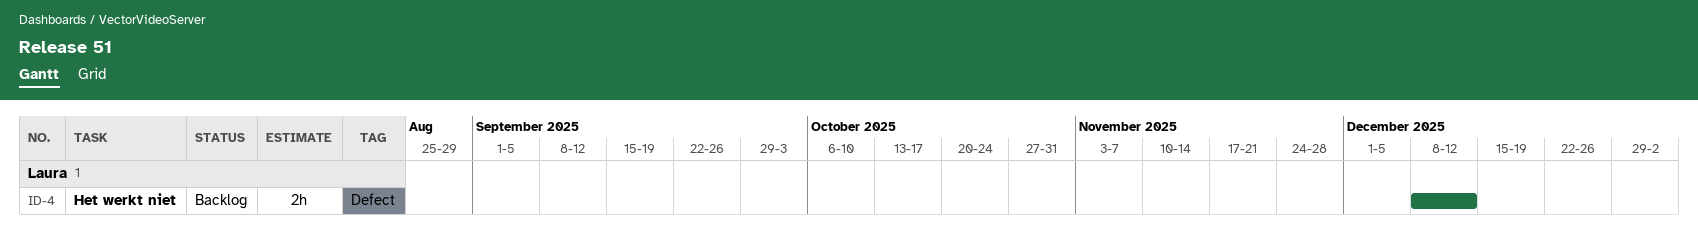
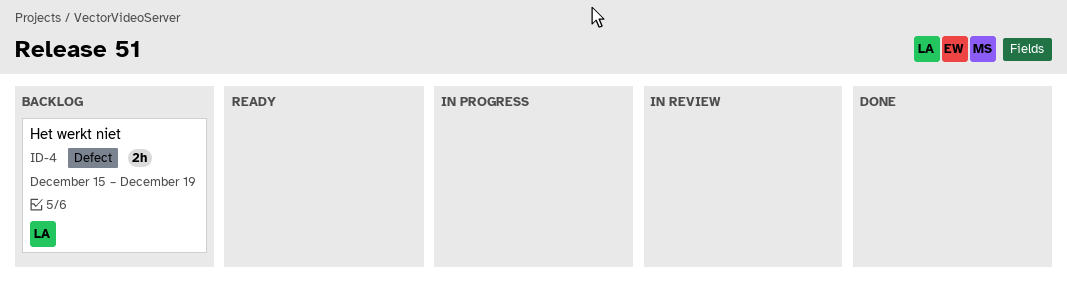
ID-4, start: Dec 8 -> Dec 15
ID-4, due: Dec 12 -> Dec 19

